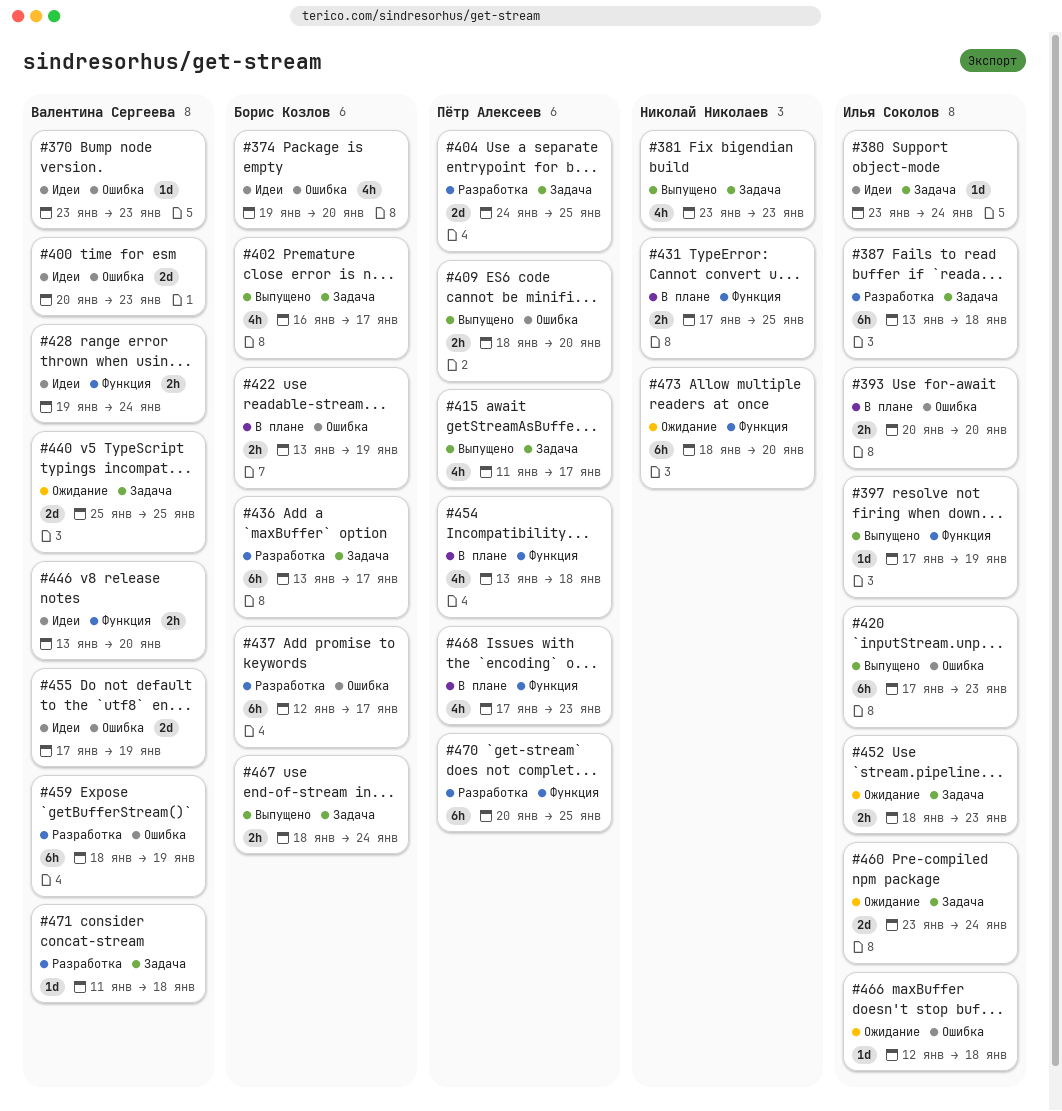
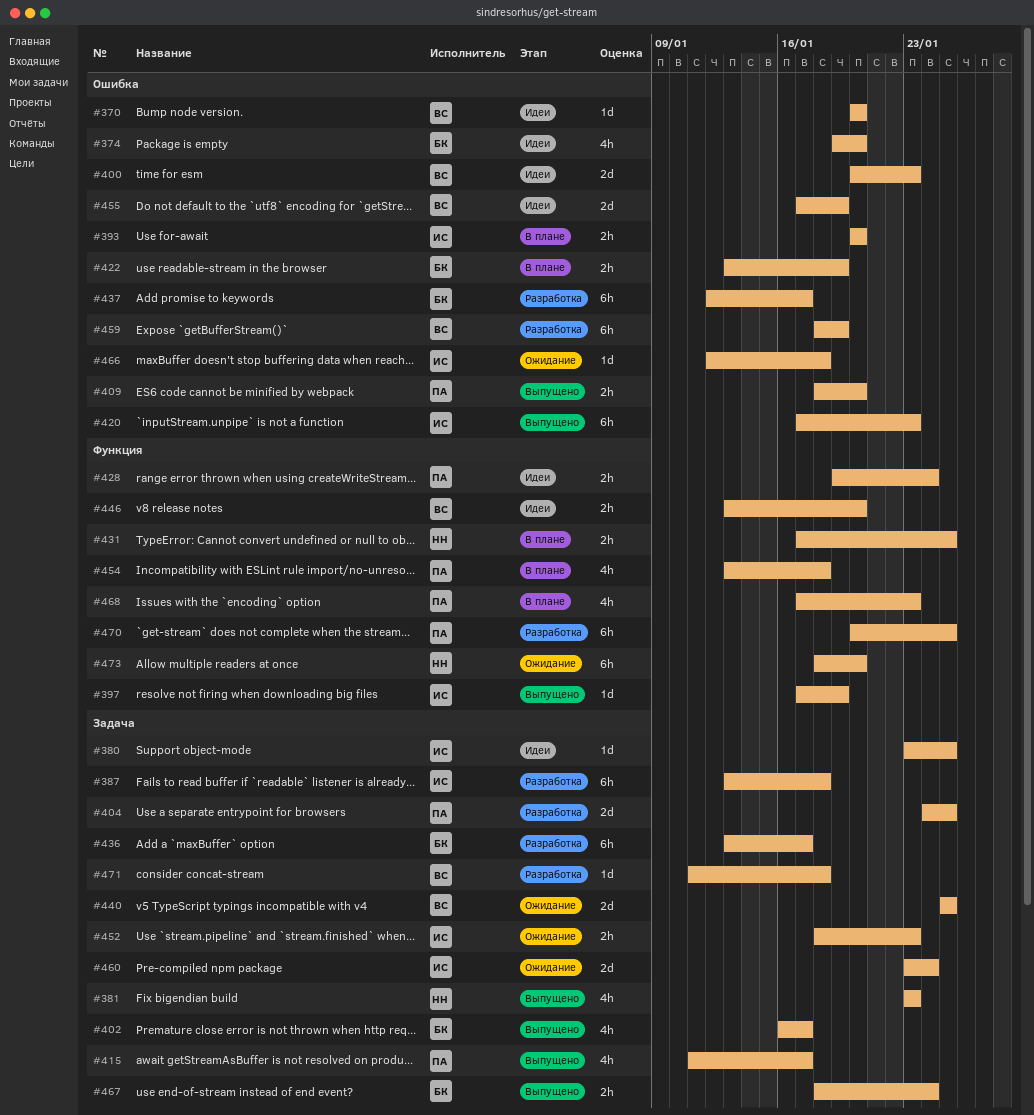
#370, start: Jan 23 -> Jan 20
#370, due: Jan 23 -> Jan 20
#380, due: Jan 24 -> Jan 25
#428, owner: Валентина Сергеева -> Пётр Алексеев

